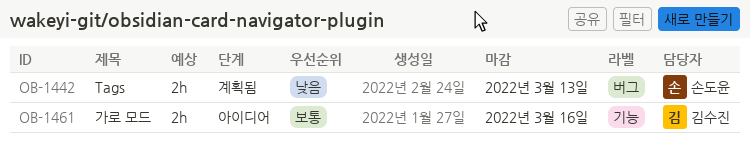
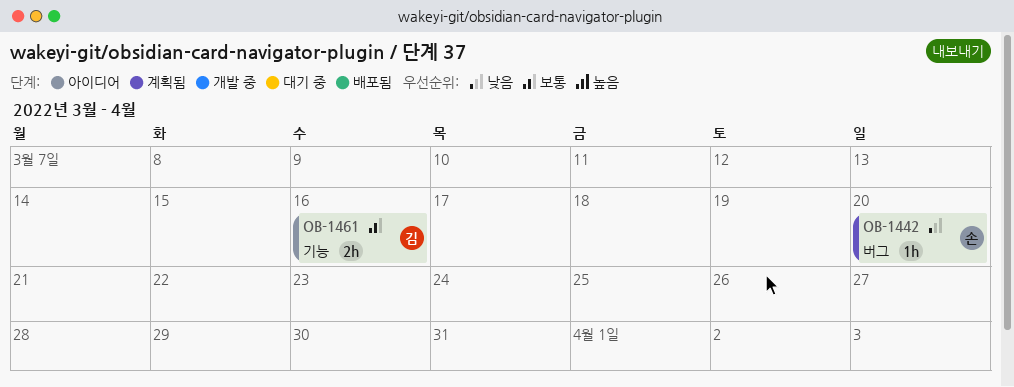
OB-1442, estimate: 2h -> 1h
OB-1442, due: Mar 13 -> Mar 20

